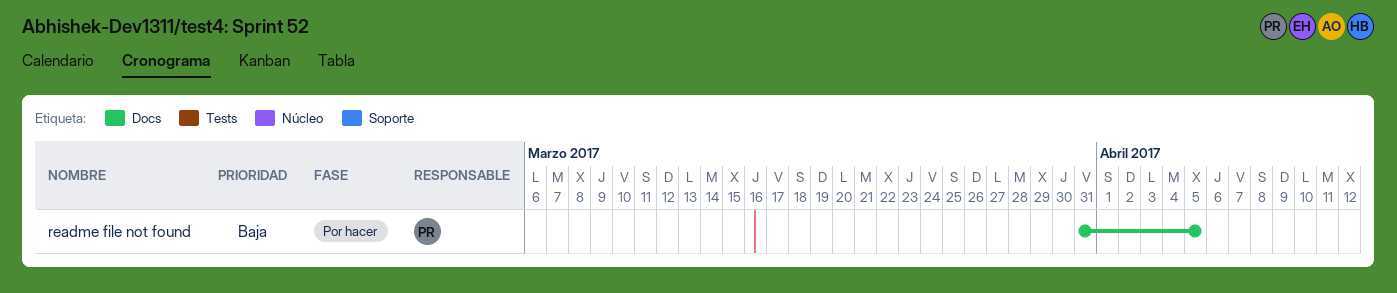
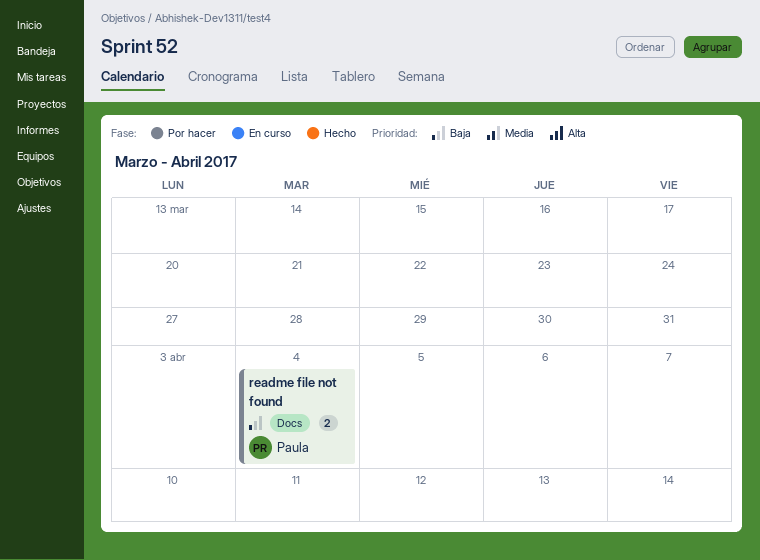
readme file not found, due: Apr 5 -> Apr 4

